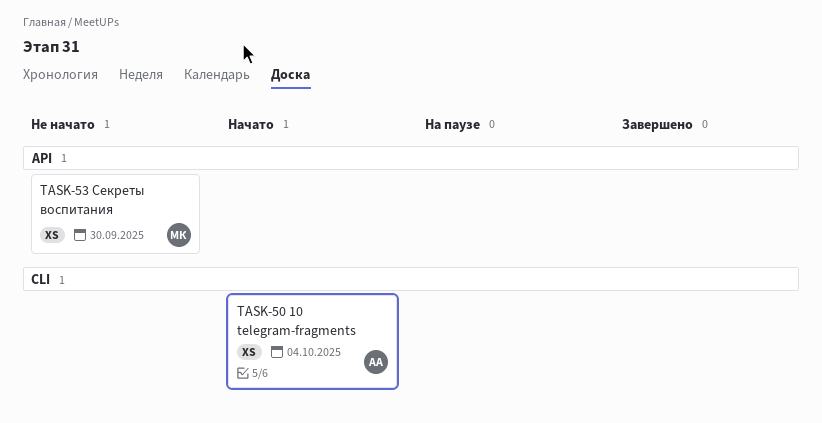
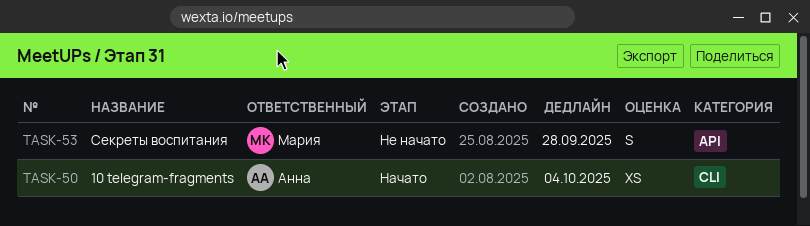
TASK-53, estimate: XS -> S
TASK-53, due: Sep 30 -> Sep 28

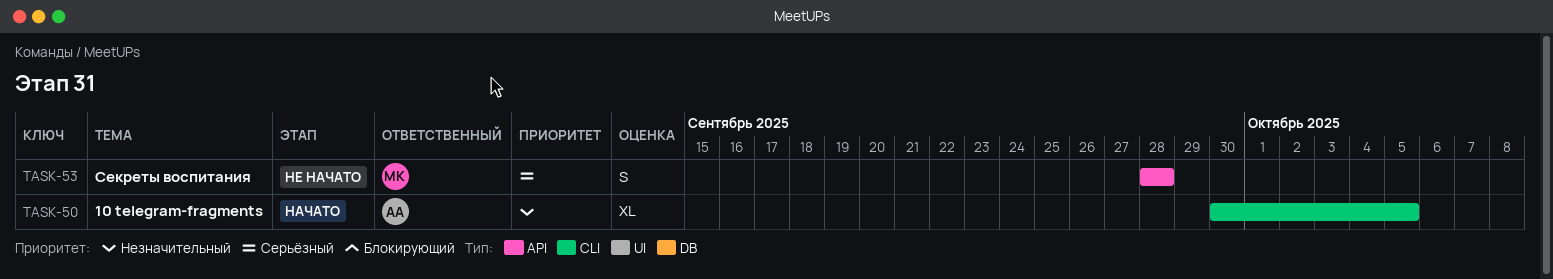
TASK-50, estimate: XS -> XL
TASK-50, due: Oct 4 -> Oct 5

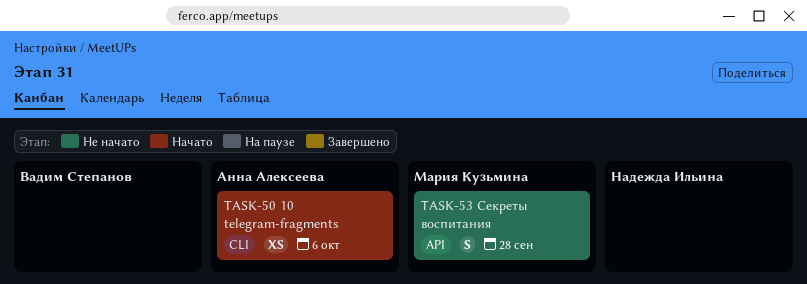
TASK-50, estimate: XL -> XS
TASK-50, due: Oct 5 -> Oct 6

